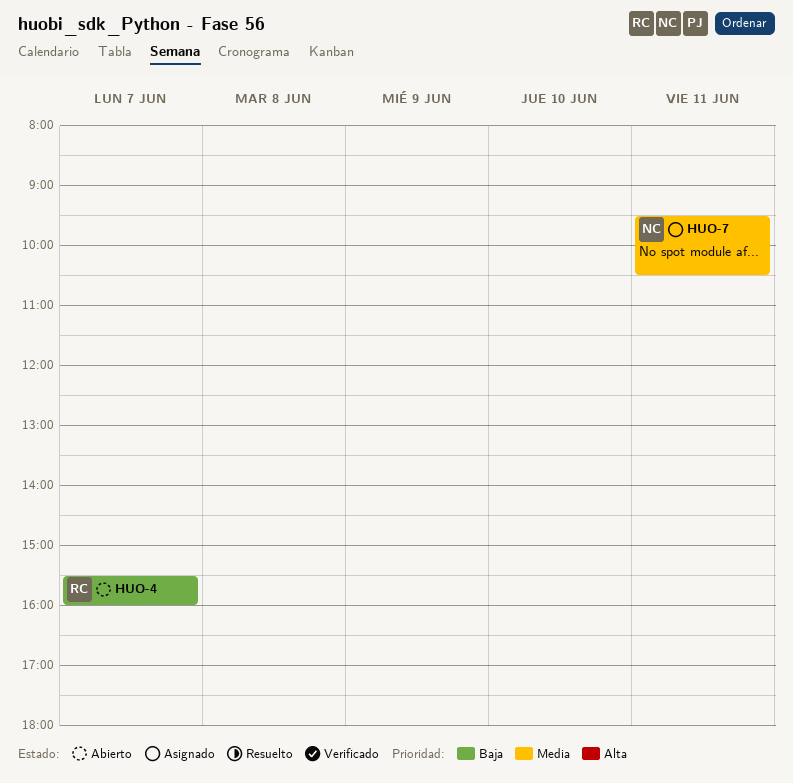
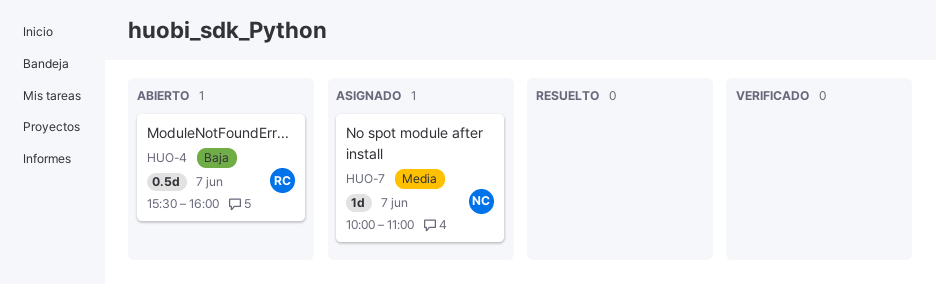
HUO-7, day: Jun 11 -> Jun 7
HUO-7, begins: 09:30 -> 10:00
HUO-7, ends: 10:30 -> 11:00

